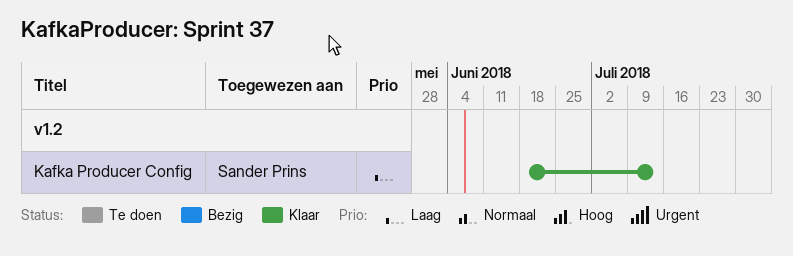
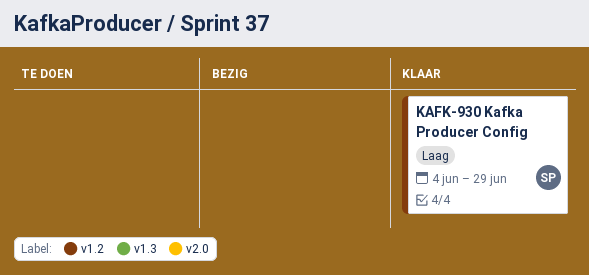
Kafka Producer Config, start: Jun 18 -> Jun 4
Kafka Producer Config, due: Jul 13 -> Jun 29

